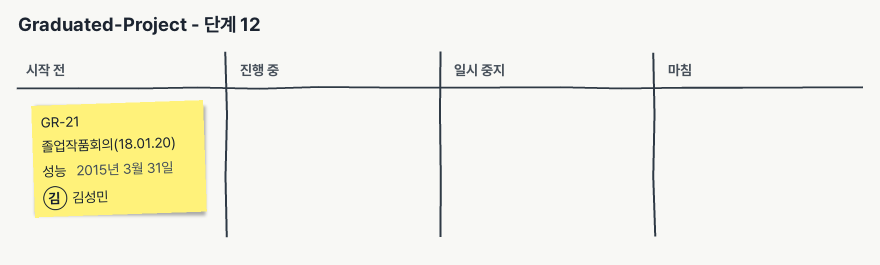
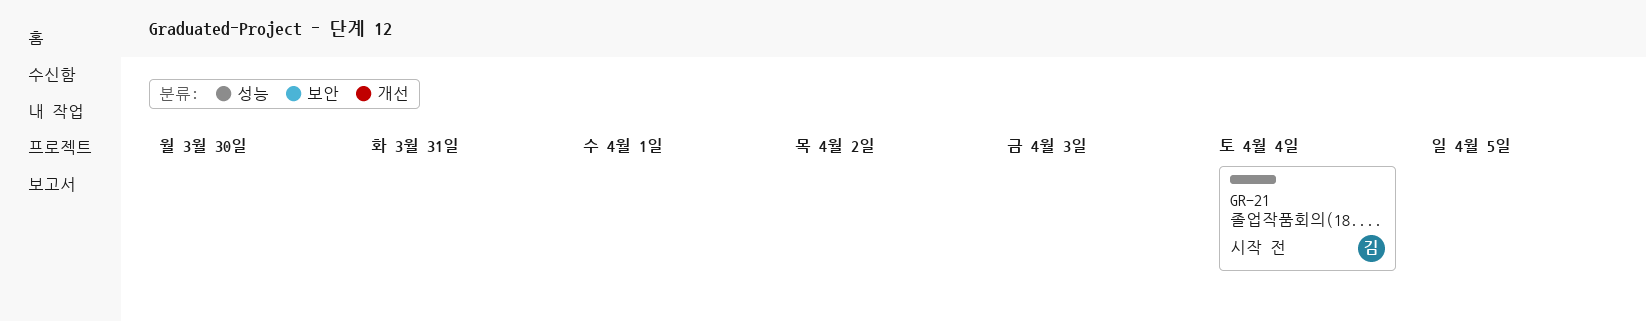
GR-21, due: Mar 31 -> Apr 4

